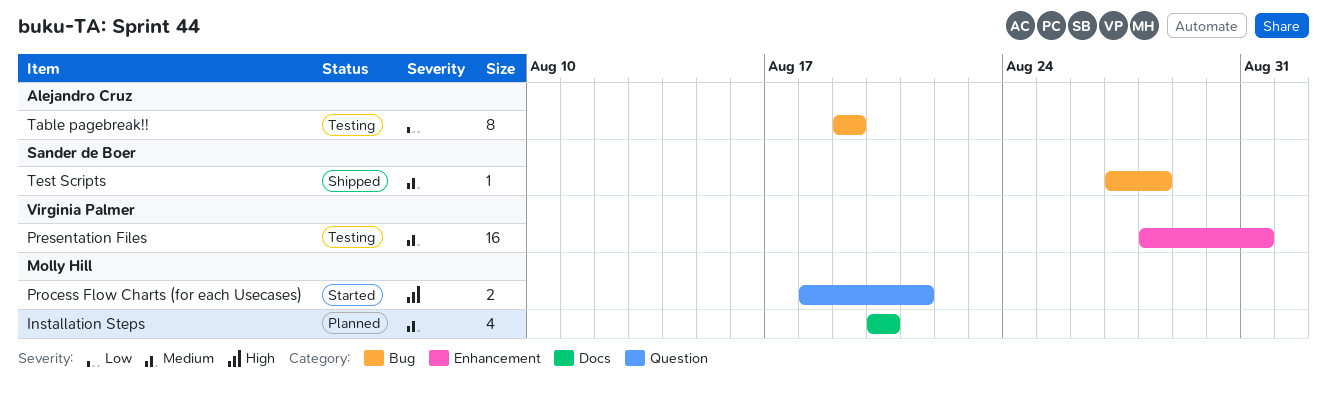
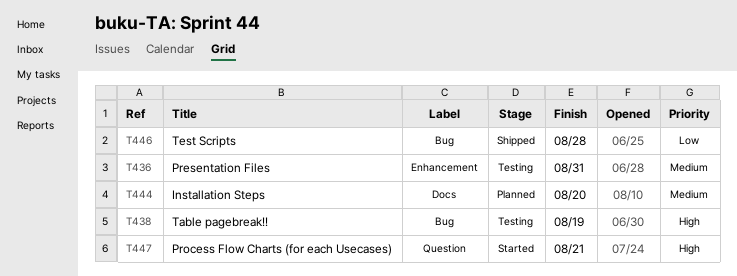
Table pagebreak!!, priority: Low -> High
Test Scripts, priority: Medium -> Low

